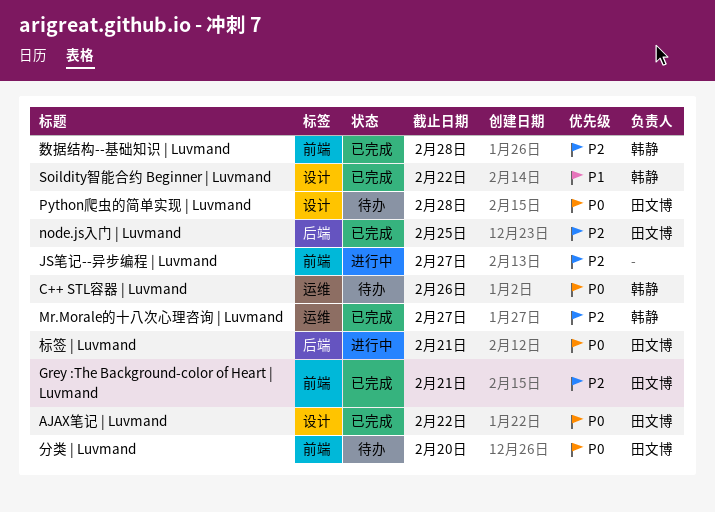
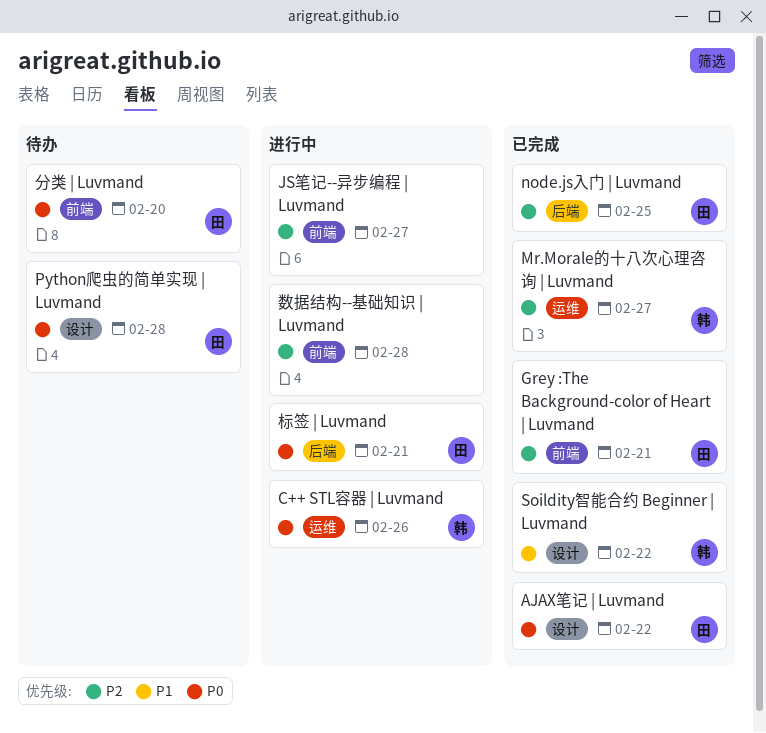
C++ STL容器 | Luvmand, status: 待办 -> 进行中
数据结构--基础知识 | Luvmand, status: 已完成 -> 进行中
数据结构--基础知识 | Luvmand, owner: 韩静 -> none

